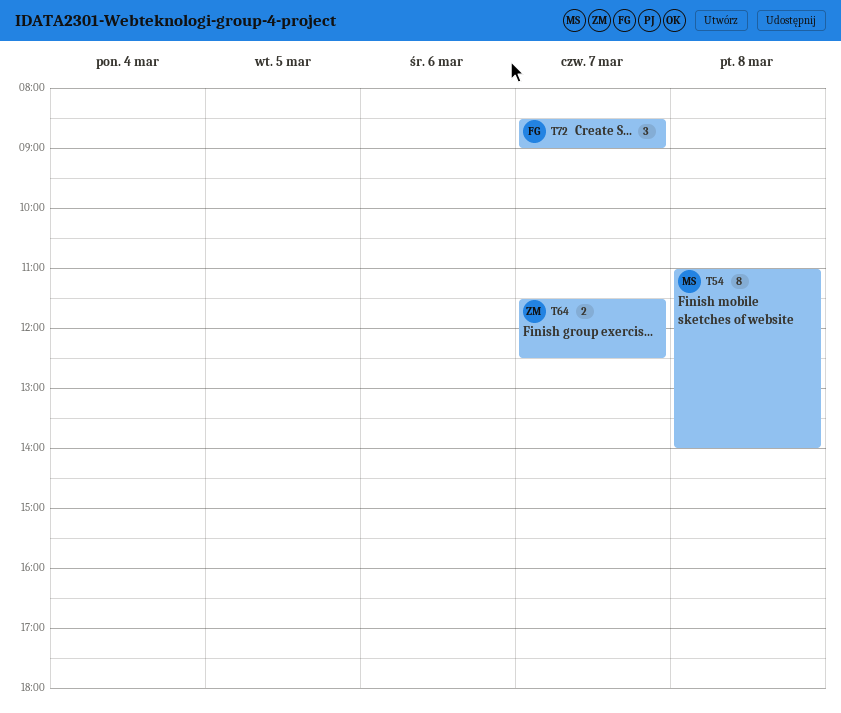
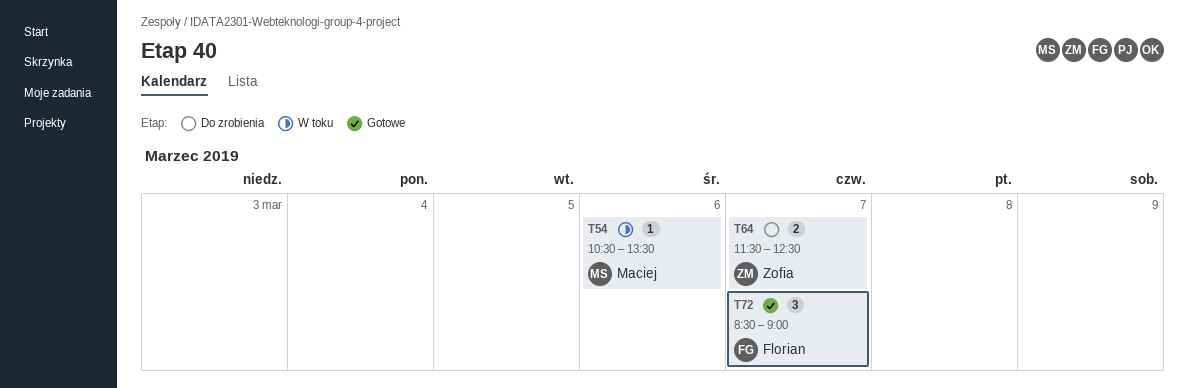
T54, estimate: 8 -> 1
T54, day: Mar 8 -> Mar 6
T54, begins: 11:00 -> 10:30
T54, ends: 14:00 -> 13:30

